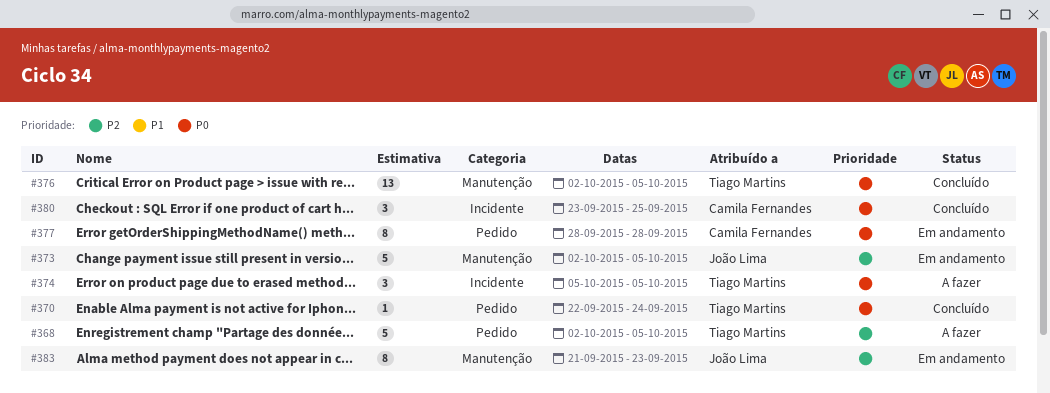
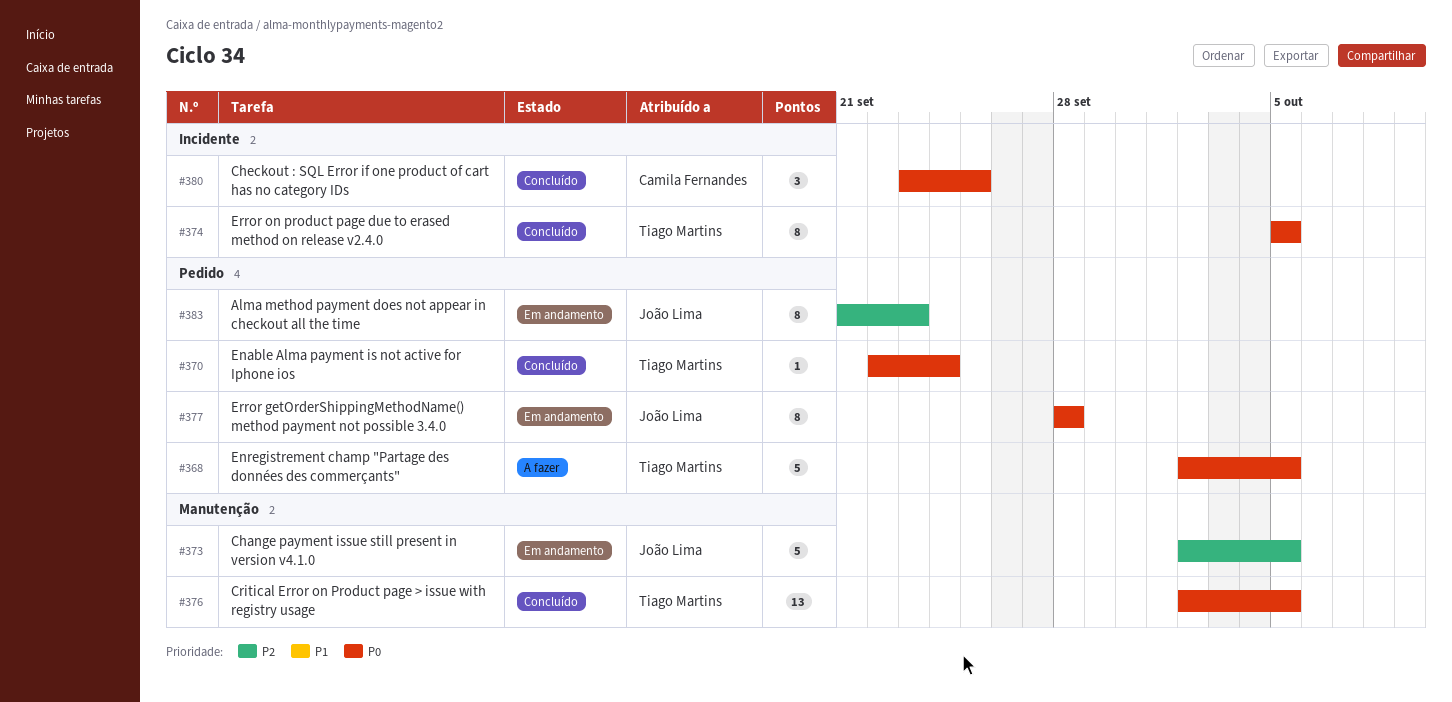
#368, priority: P2 -> P0
#374, status: A fazer -> Concluído
#374, estimate: 3 -> 8
#377, owner: Camila Fernandes -> João Lima
#383, label: Manutenção -> Pedido

